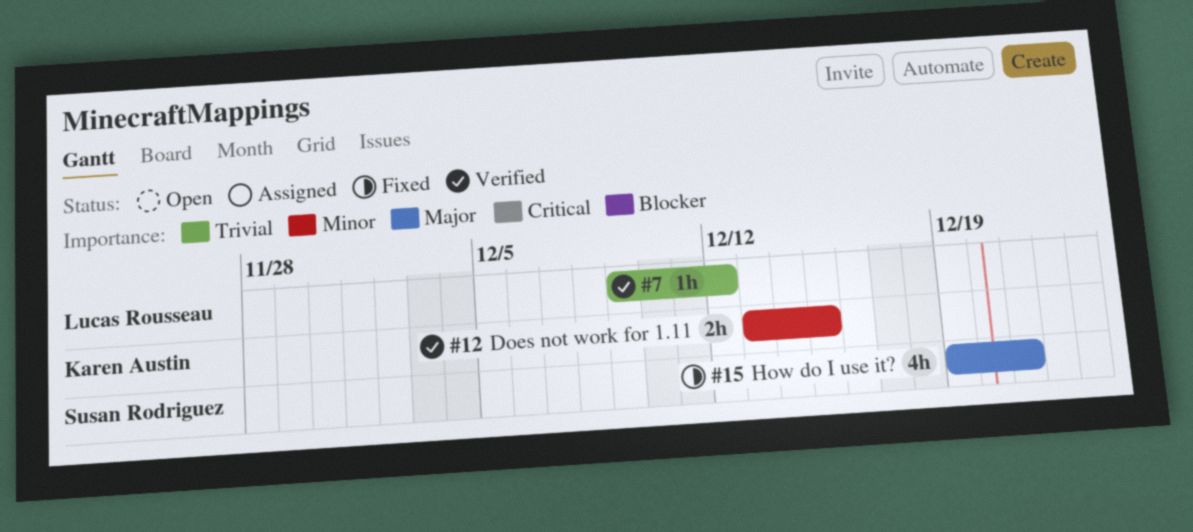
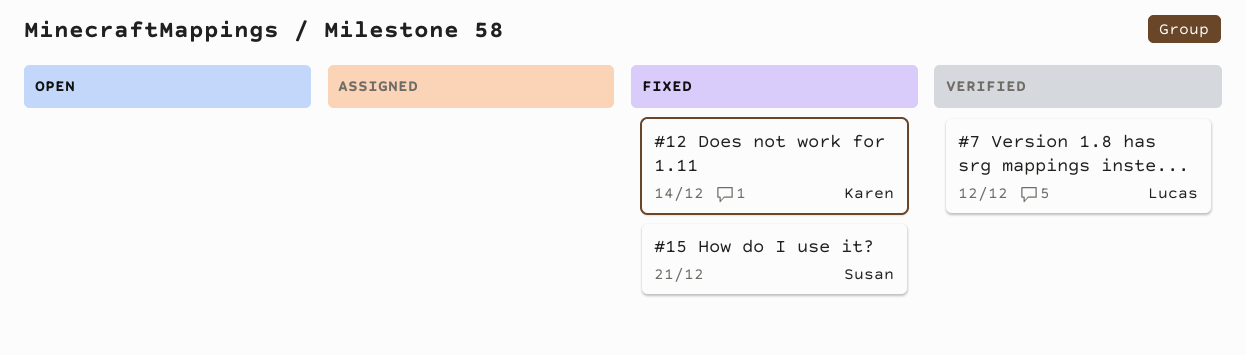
#12, status: Verified -> Fixed
#12, due: Dec 15 -> Dec 14

